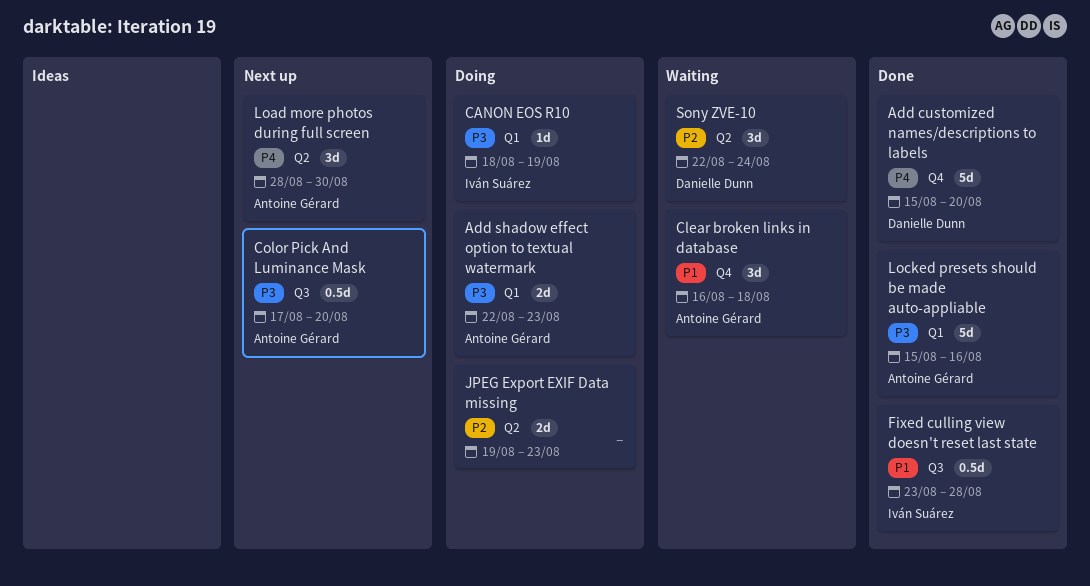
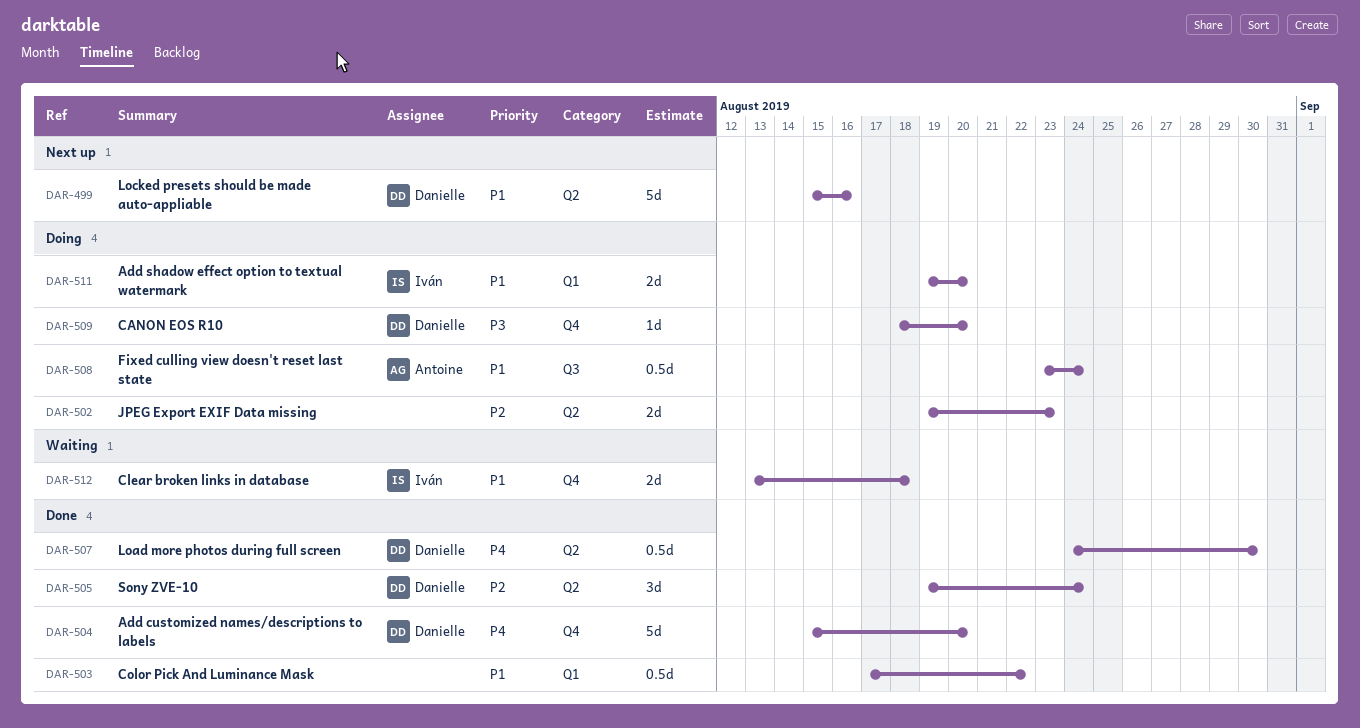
Add shadow effect option to textual watermark, owner: Antoine Gérard -> Iván Suárez
Add shadow effect option to textual watermark, priority: P3 -> P1
Add shadow effect option to textual watermark, start: Aug 22 -> Aug 19
Add shadow effect option to textual watermark, due: Aug 23 -> Aug 20
CANON EOS R10, owner: Iván Suárez -> Danielle Dunn
CANON EOS R10, label: Q1 -> Q4
CANON EOS R10, due: Aug 19 -> Aug 20
Clear broken links in database, owner: Antoine Gérard -> Iván Suárez
Clear broken links in database, estimate: 3d -> 2d
Clear broken links in database, start: Aug 16 -> Aug 13
Color Pick And Luminance Mask, status: Next up -> Done
Color Pick And Luminance Mask, owner: Antoine Gérard -> none
Color Pick And Luminance Mask, priority: P3 -> P1
Color Pick And Luminance Mask, label: Q3 -> Q1
Color Pick And Luminance Mask, due: Aug 20 -> Aug 22
Fixed culling view doesn't reset last state, status: Done -> Doing
Fixed culling view doesn't reset last state, owner: Iván Suárez -> Antoine Gérard
Fixed culling view doesn't reset last state, due: Aug 28 -> Aug 24
Load more photos during full screen, status: Next up -> Done
Load more photos during full screen, owner: Antoine Gérard -> Danielle Dunn
Load more photos during full screen, estimate: 3d -> 0.5d
Load more photos during full screen, start: Aug 28 -> Aug 24
Locked presets should be made auto-appliable, status: Done -> Next up
Locked presets should be made auto-appliable, owner: Antoine Gérard -> Danielle Dunn
Locked presets should be made auto-appliable, priority: P3 -> P1
Locked presets should be made auto-appliable, label: Q1 -> Q2
Sony ZVE-10, status: Waiting -> Done
Sony ZVE-10, start: Aug 22 -> Aug 19

